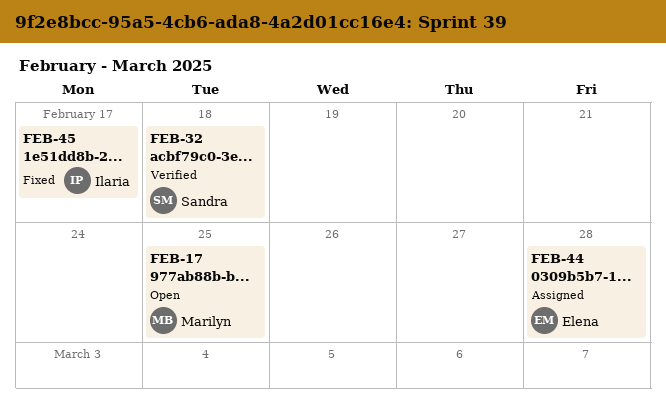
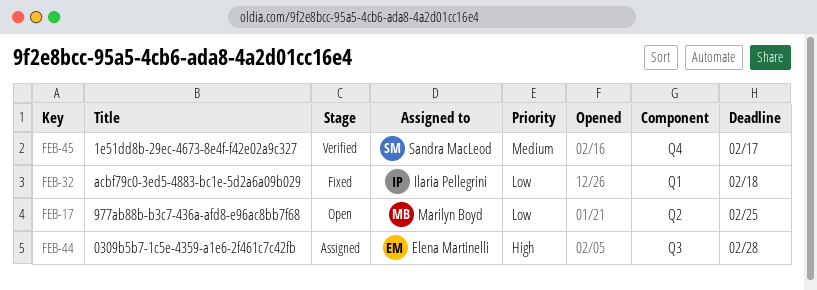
FEB-32, status: Verified -> Fixed
FEB-32, owner: Sandra MacLeod -> Ilaria Pellegrini
FEB-45, status: Fixed -> Verified
FEB-45, owner: Ilaria Pellegrini -> Sandra MacLeod

